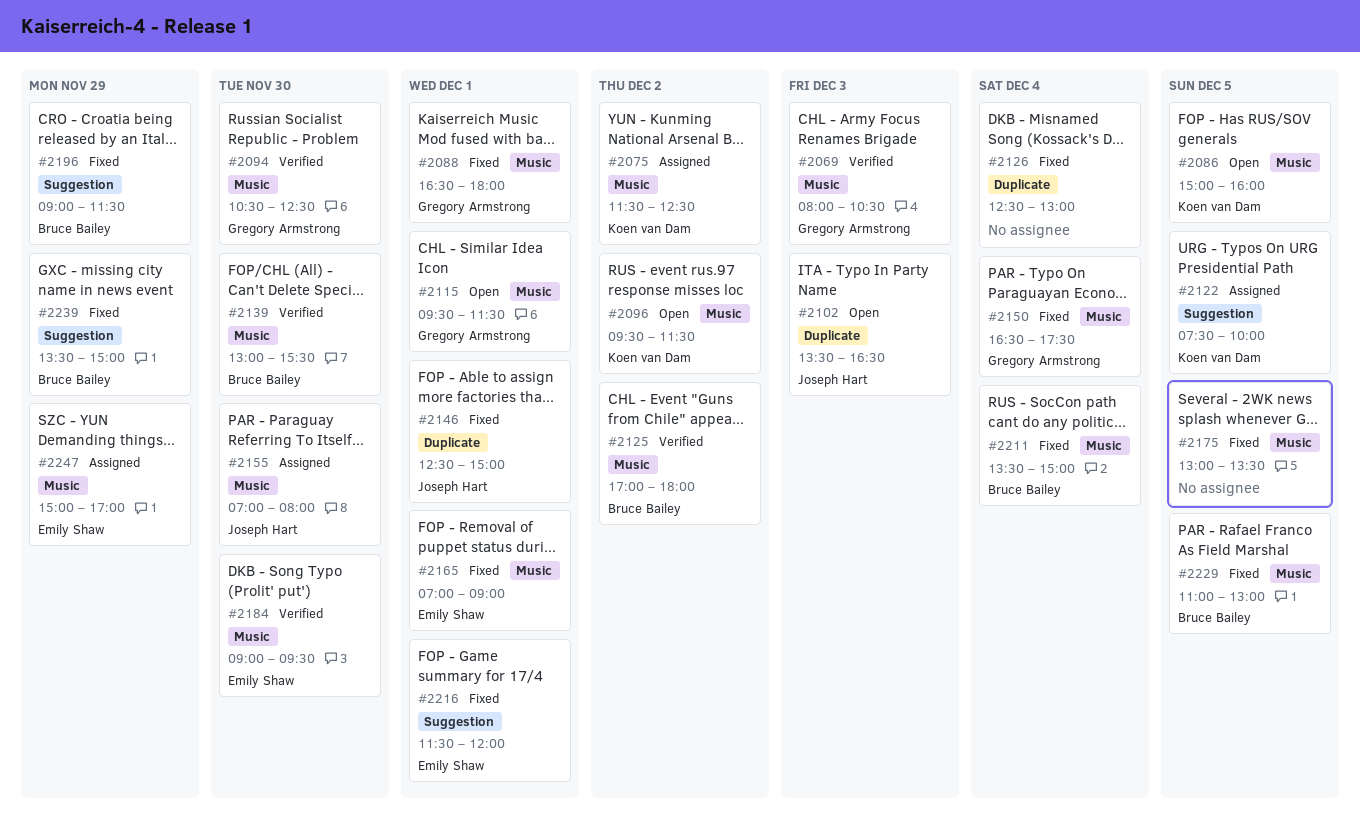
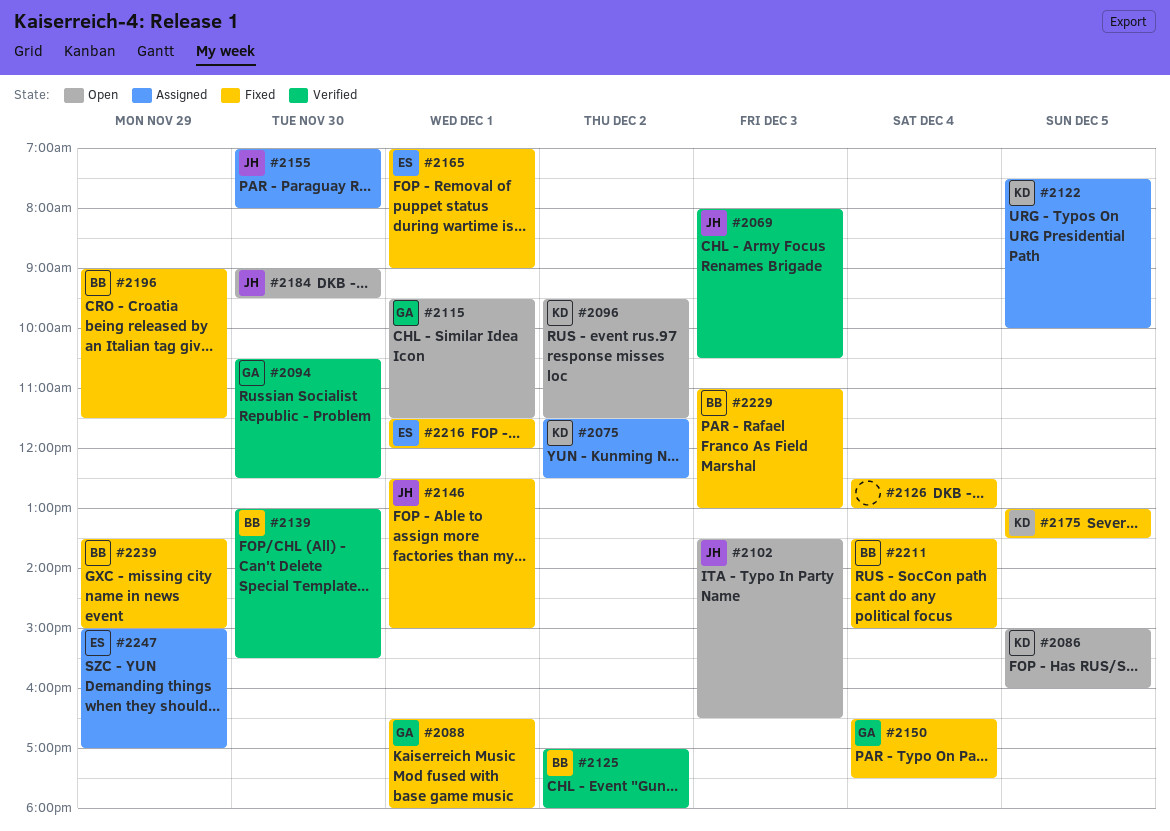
#2069, owner: Gregory Armstrong -> Joseph Hart
#2175, owner: none -> Koen van Dam
#2184, status: Verified -> Open
#2184, owner: Emily Shaw -> Joseph Hart
#2229, day: Dec 5 -> Dec 3

